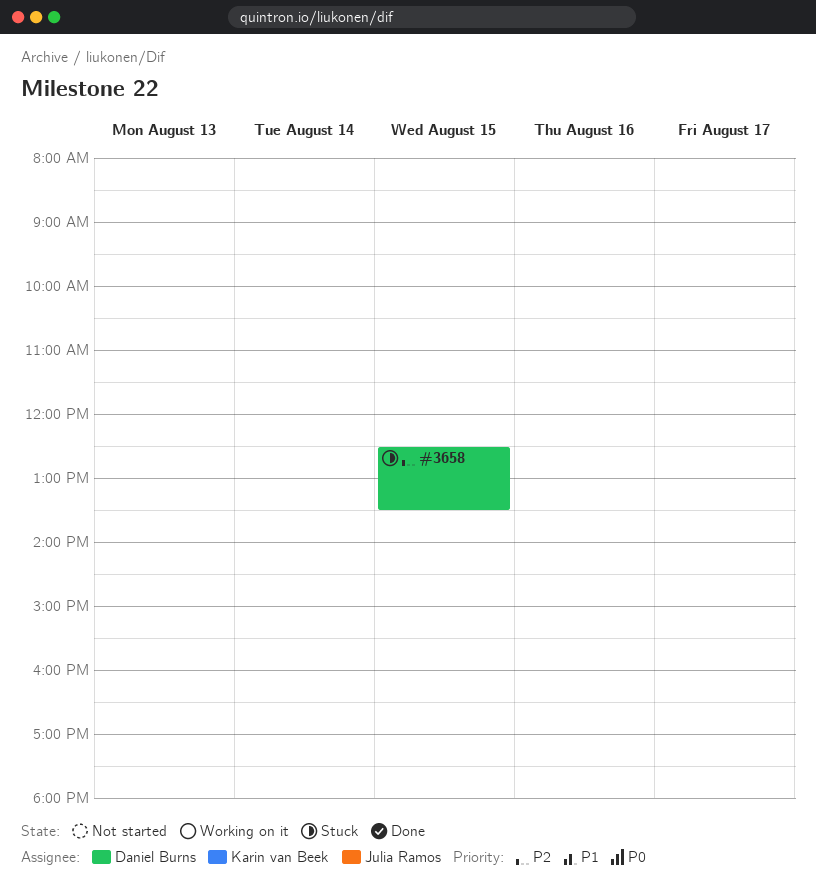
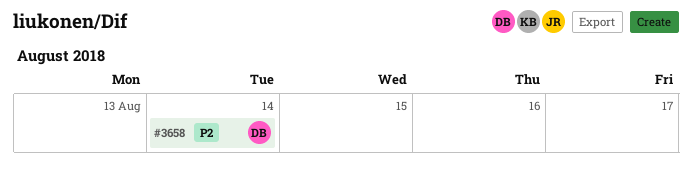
#3658, day: Aug 15 -> Aug 14

